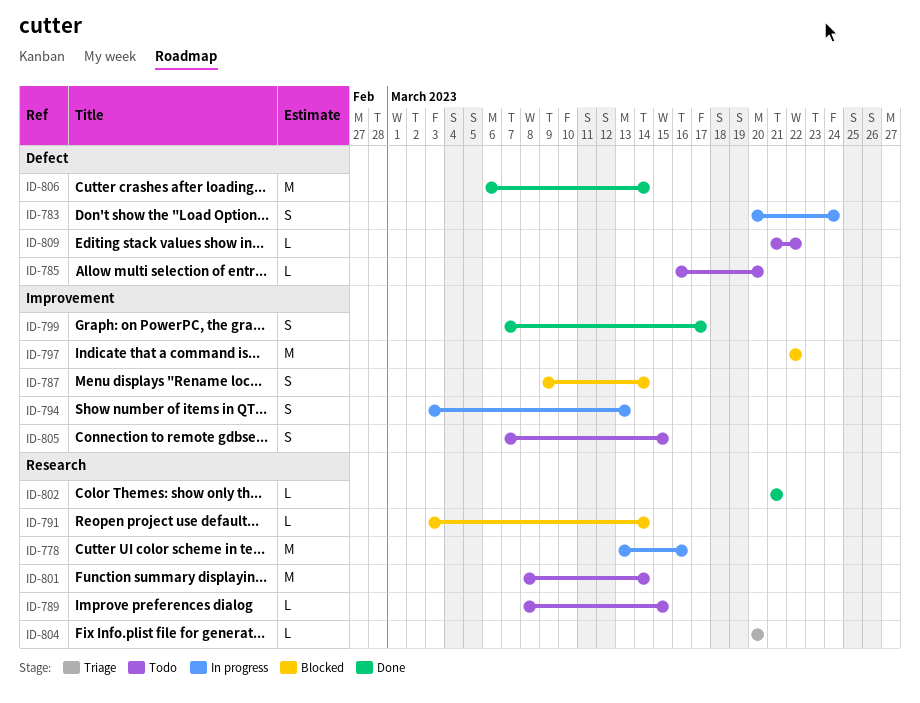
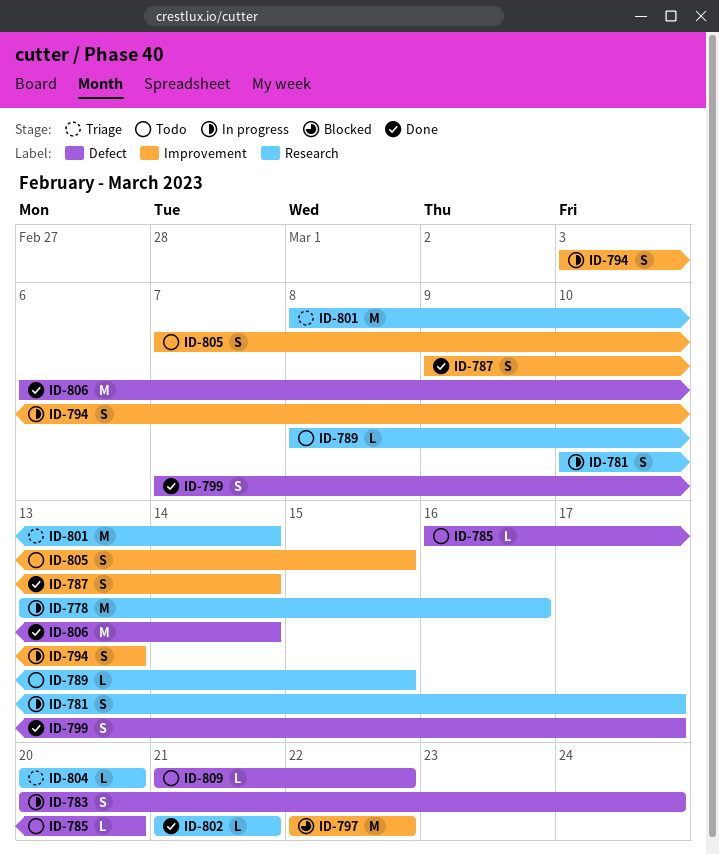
ID-781: none -> present
ID-787, status: Blocked -> Done
ID-791: present -> none
ID-799, label: Improvement -> Defect
ID-801, status: Todo -> Triage

